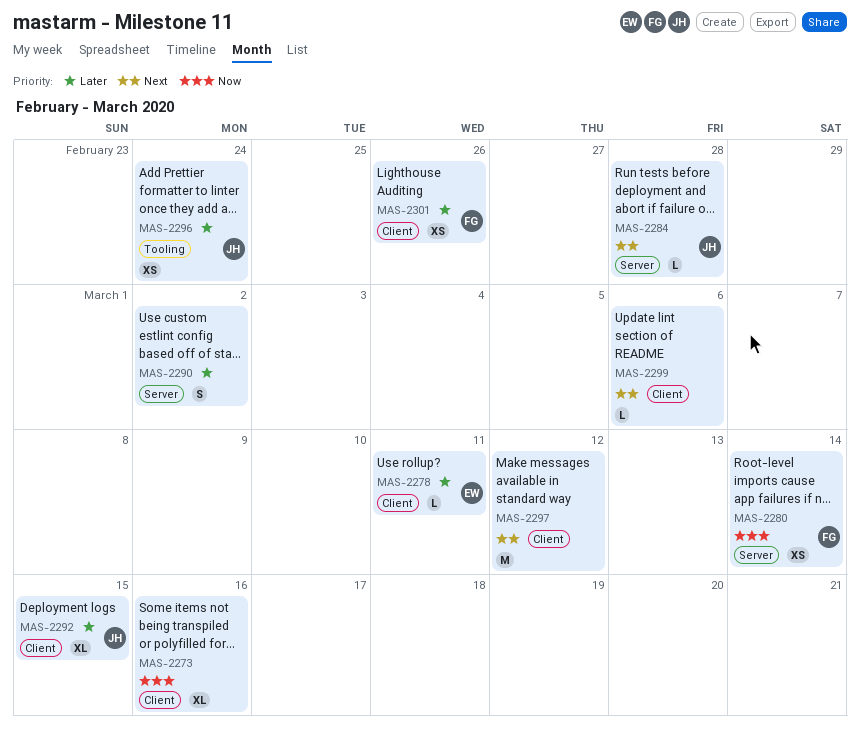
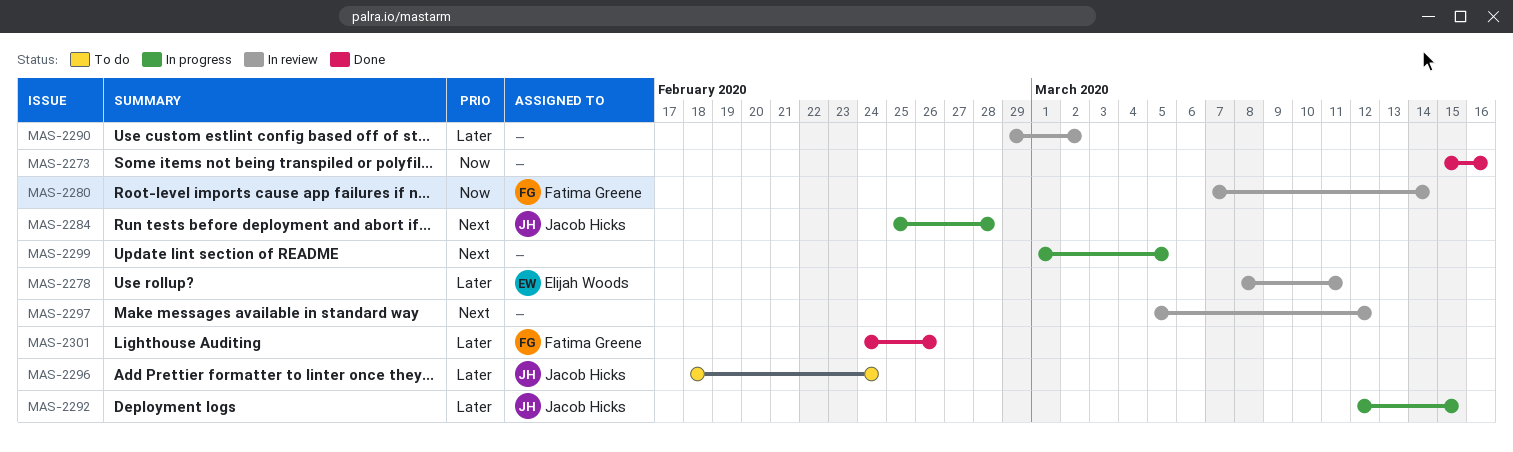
MAS-2299, due: Mar 6 -> Mar 5

